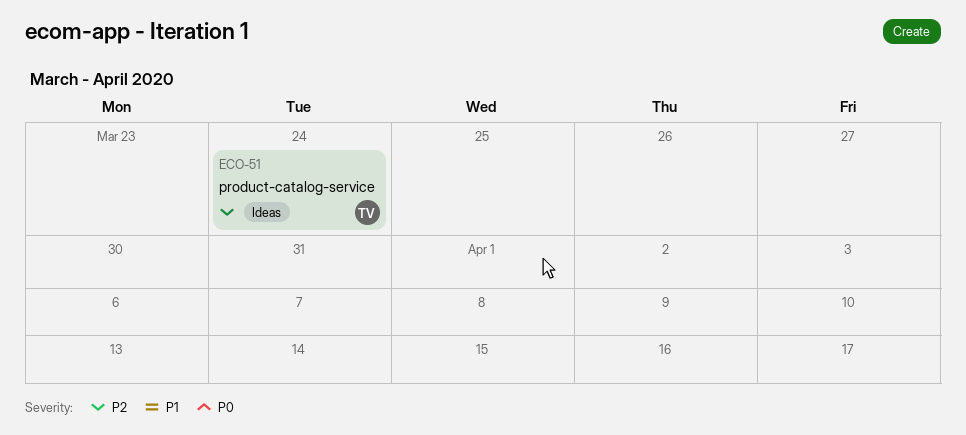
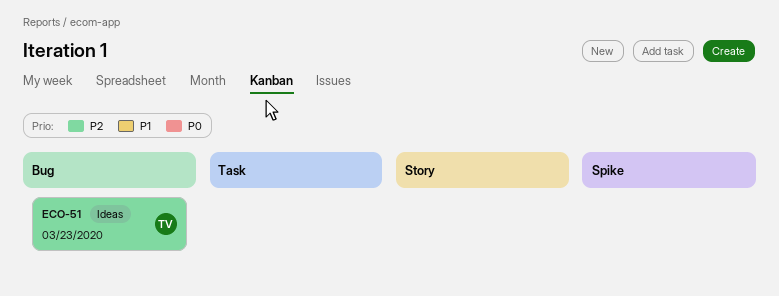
ECO-51, due: Mar 24 -> Mar 23

